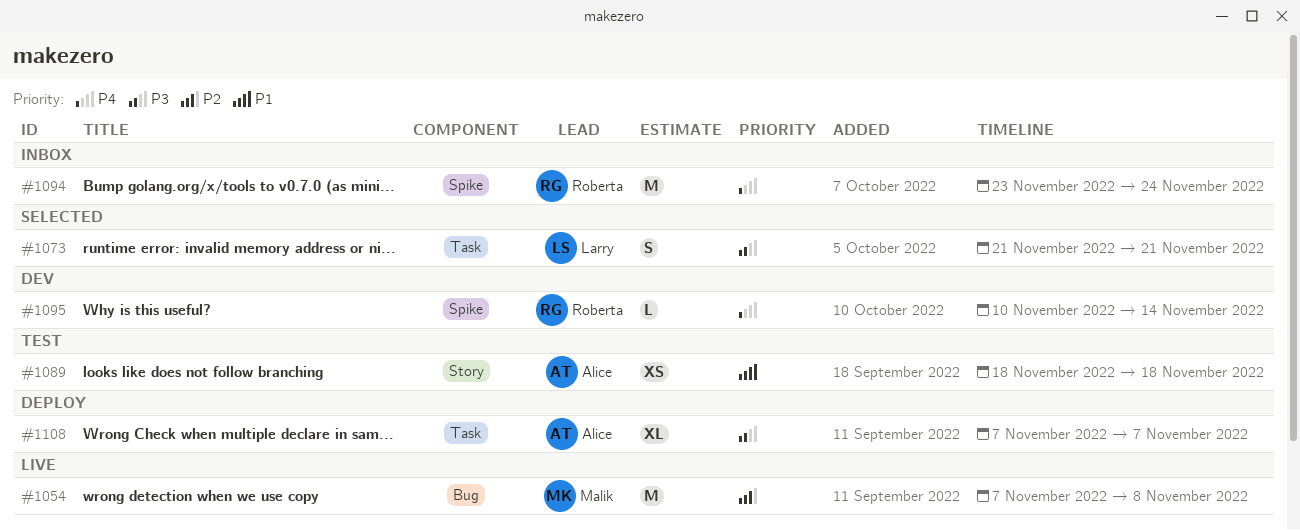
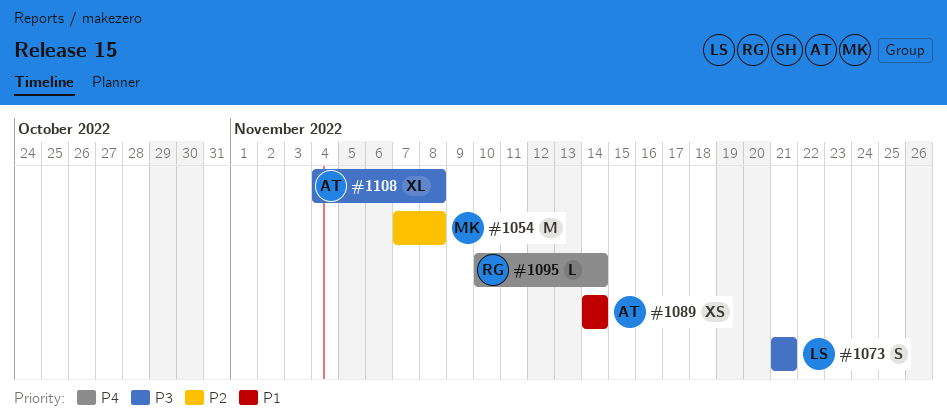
#1089, start: Nov 18 -> Nov 14
#1089, due: Nov 18 -> Nov 14
#1094: present -> none
#1108, start: Nov 7 -> Nov 4
#1108, due: Nov 7 -> Nov 8

